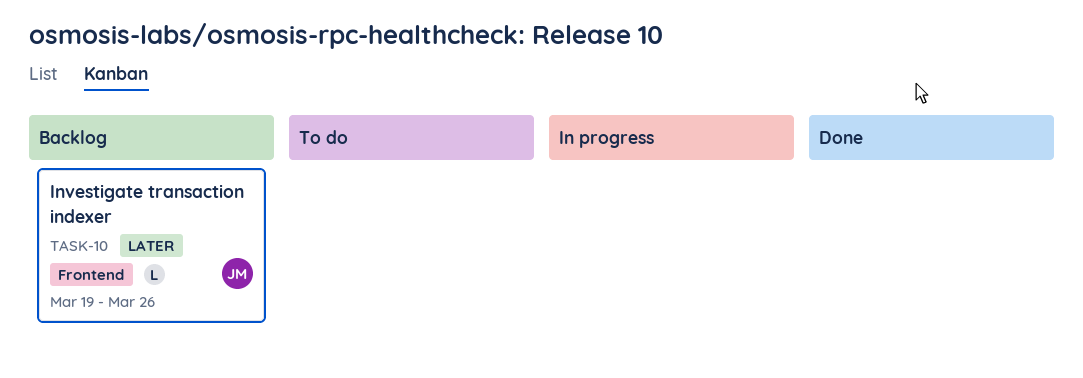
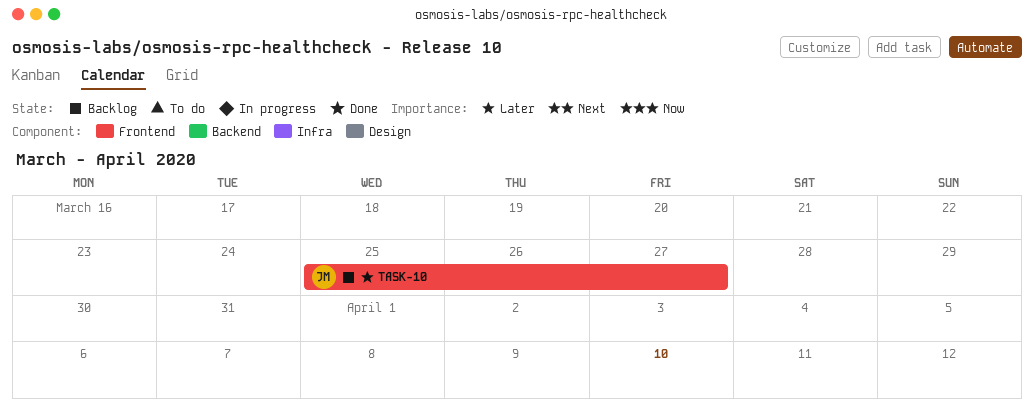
TASK-10, start: Mar 19 -> Mar 25
TASK-10, due: Mar 26 -> Mar 27

